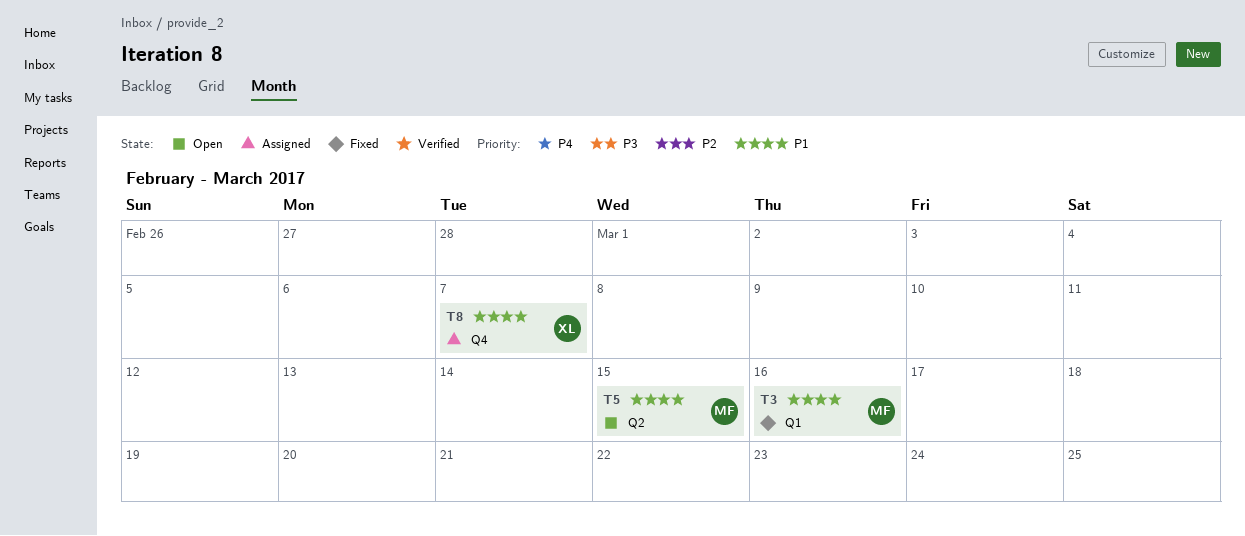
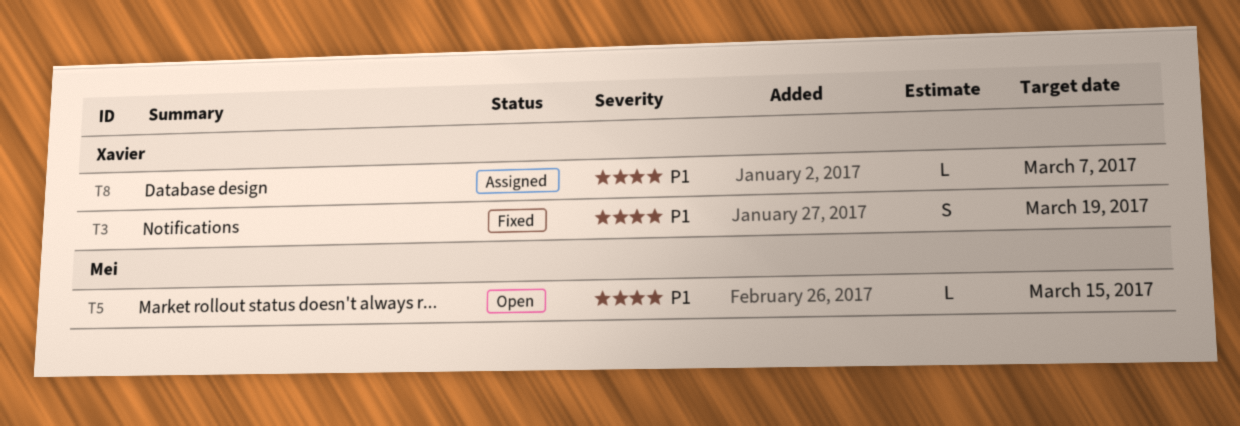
T3, owner: Mei -> Xavier
T3, due: Mar 16 -> Mar 19

